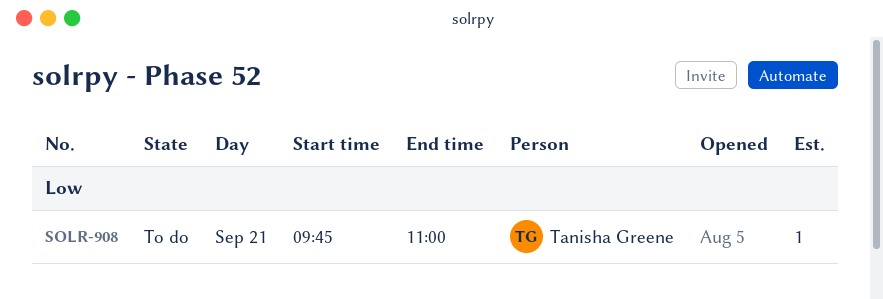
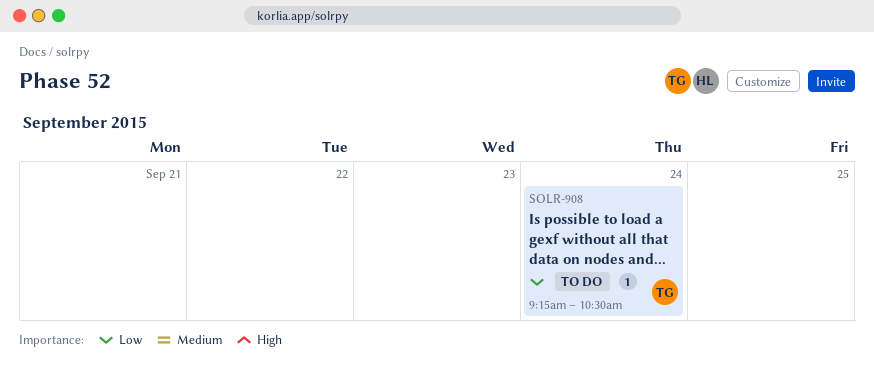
SOLR-908, day: Sep 21 -> Sep 24
SOLR-908, begins: 09:45 -> 09:15
SOLR-908, ends: 11:00 -> 10:30

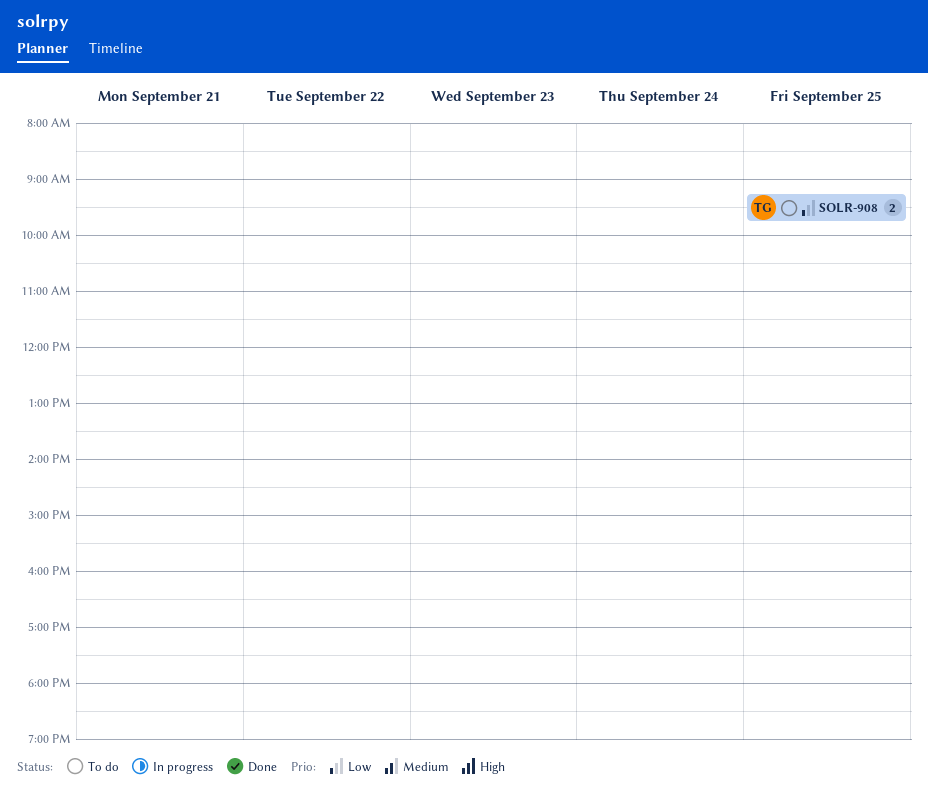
SOLR-908, estimate: 1 -> 2
SOLR-908, day: Sep 24 -> Sep 25
SOLR-908, ends: 10:30 -> 09:45

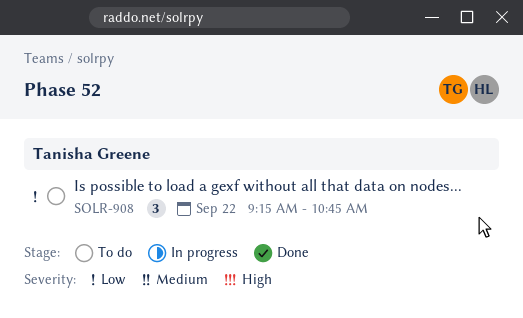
SOLR-908, estimate: 2 -> 3
SOLR-908, day: Sep 25 -> Sep 22
SOLR-908, ends: 09:45 -> 10:45

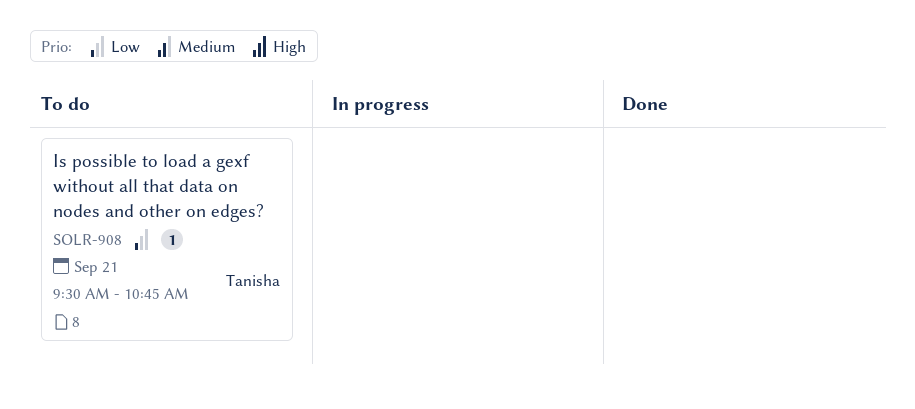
SOLR-908, estimate: 3 -> 1
SOLR-908, day: Sep 22 -> Sep 21
SOLR-908, begins: 09:15 -> 09:30

